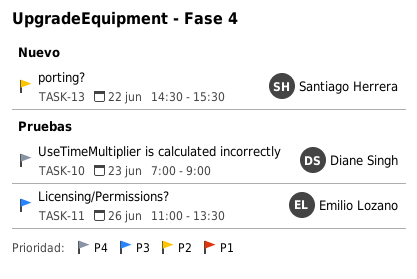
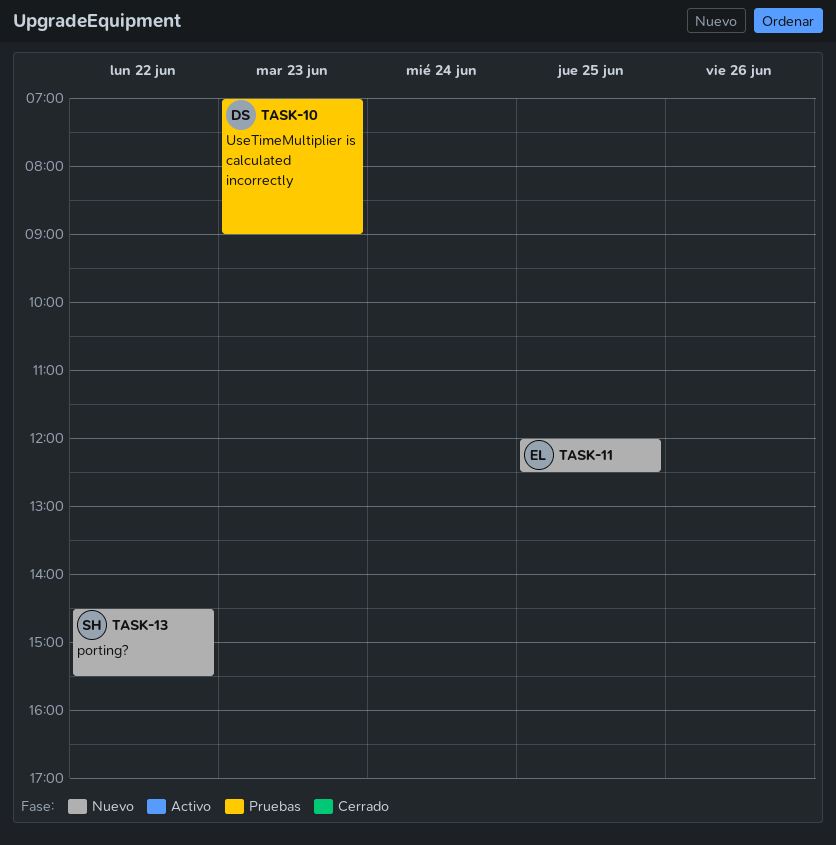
TASK-11, status: Pruebas -> Nuevo
TASK-11, day: Jun 26 -> Jun 25
TASK-11, begins: 11:00 -> 12:00
TASK-11, ends: 13:30 -> 12:30

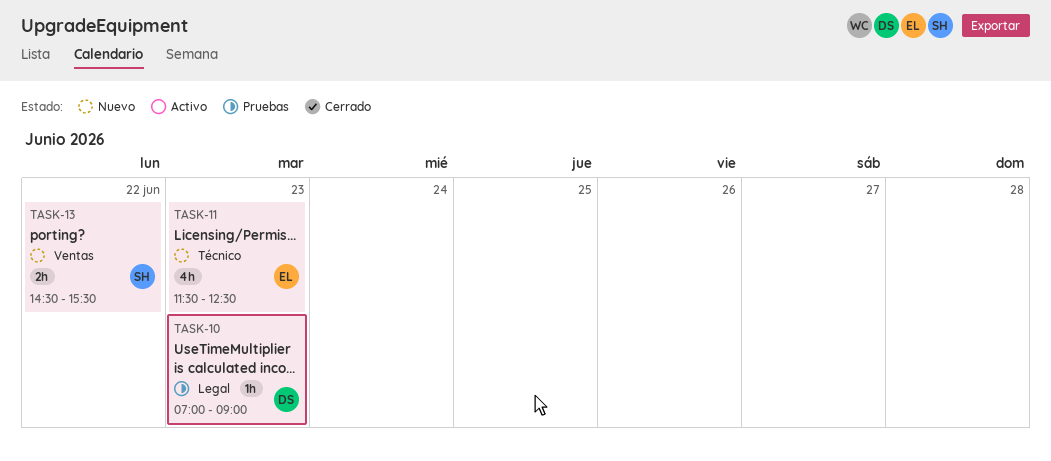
TASK-11, day: Jun 25 -> Jun 23
TASK-11, begins: 12:00 -> 11:30

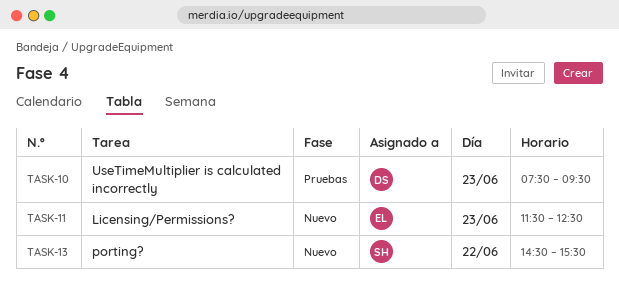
TASK-10, begins: 07:00 -> 07:30
TASK-10, ends: 09:00 -> 09:30

